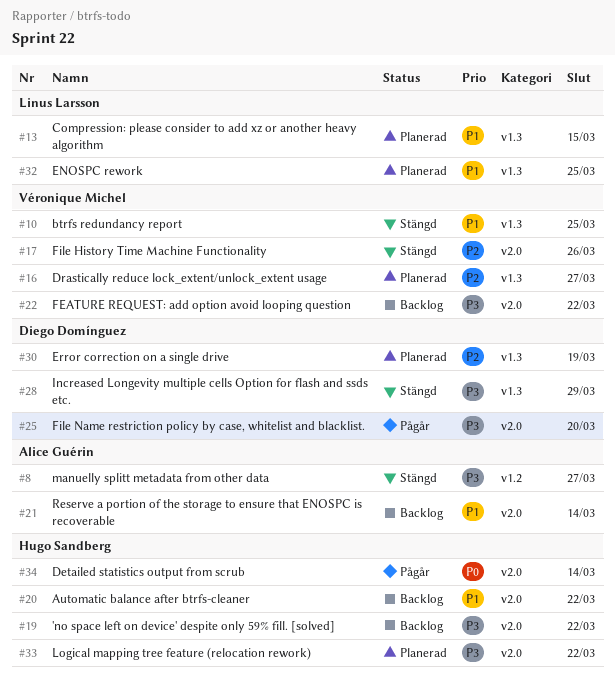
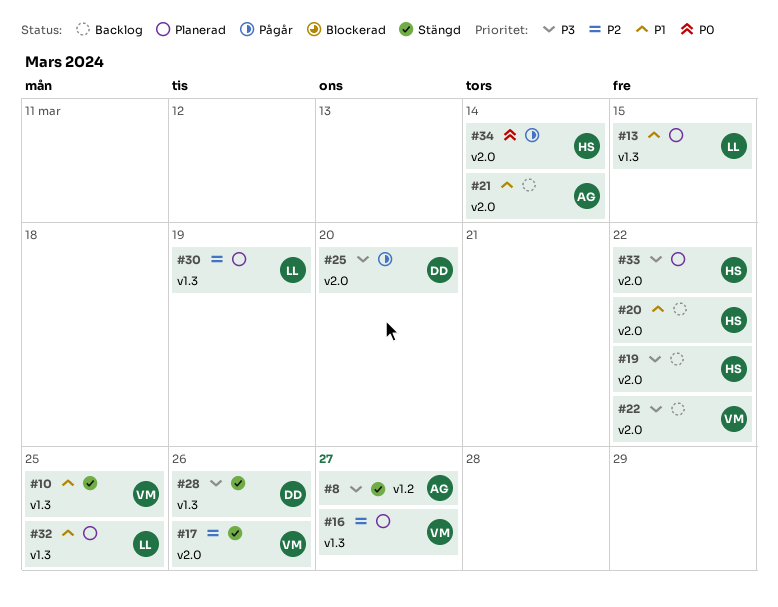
#28, due: Mar 29 -> Mar 26
#30, owner: Diego Domínguez -> Linus Larsson

